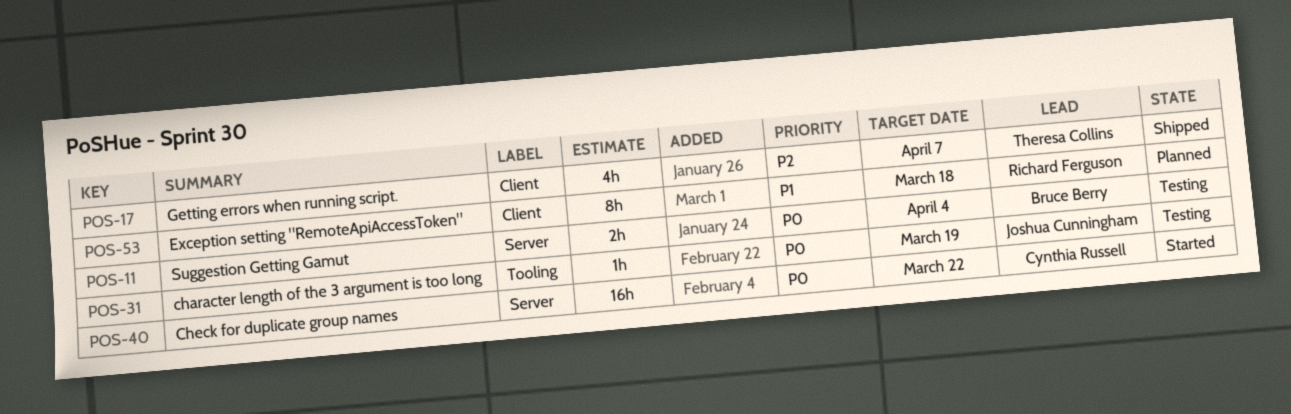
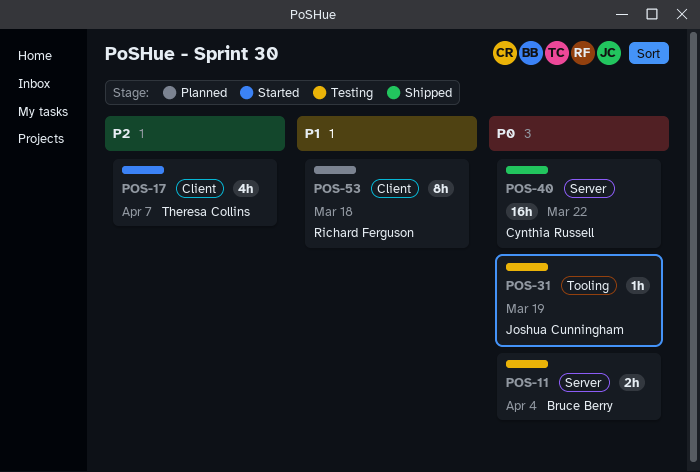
POS-17, status: Shipped -> Started
POS-40, status: Started -> Shipped

